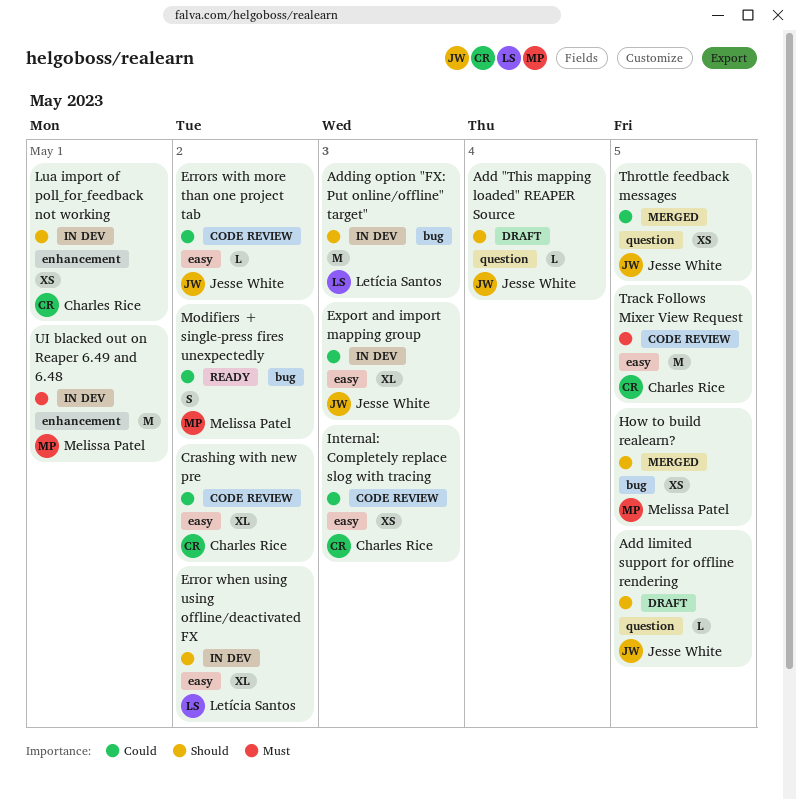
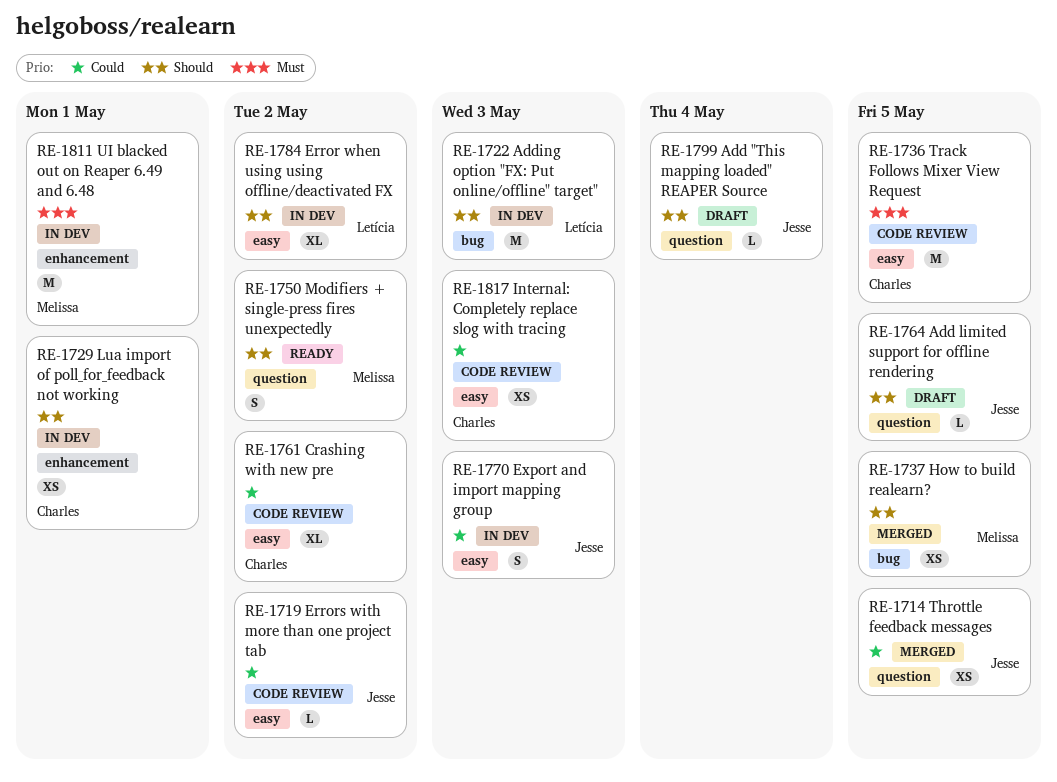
Export and import mapping group, estimate: XL -> S
Modifiers + single-press fires unexpectedly, priority: Could -> Should
Modifiers + single-press fires unexpectedly, label: bug -> question

